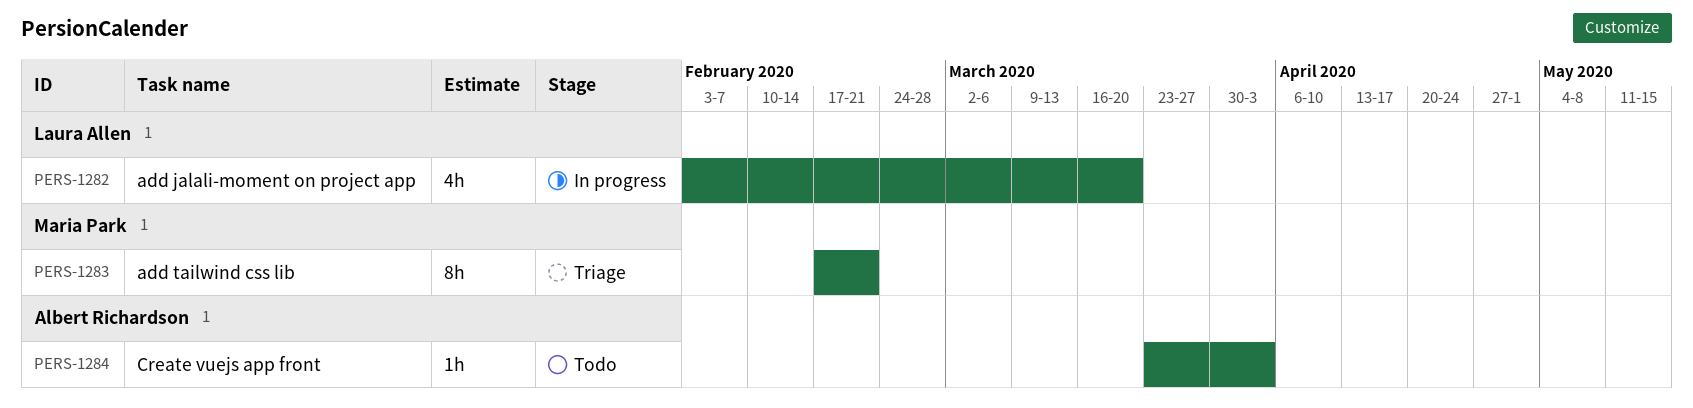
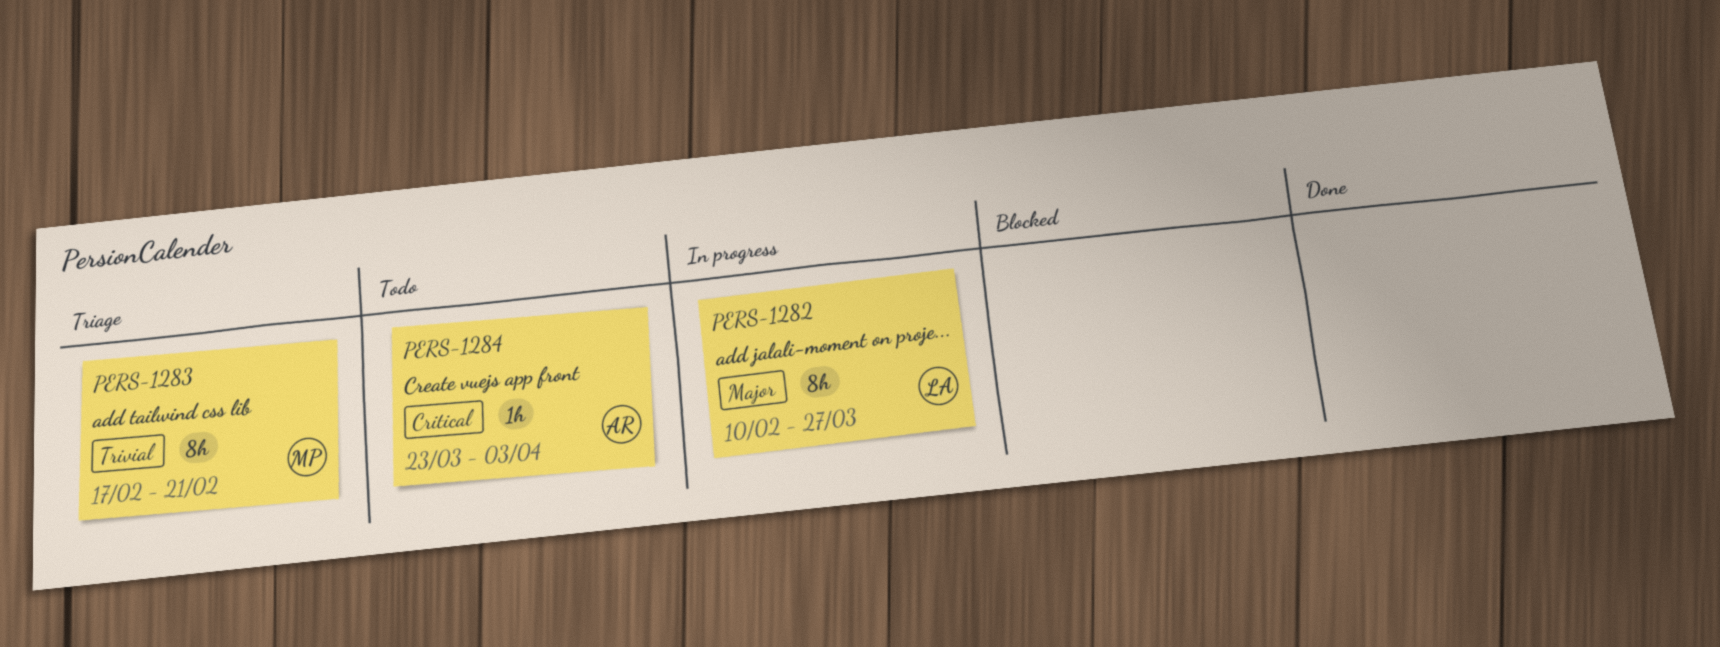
PERS-1282, estimate: 4h -> 8h
PERS-1282, start: Feb 3 -> Feb 10
PERS-1282, due: Mar 20 -> Mar 27

